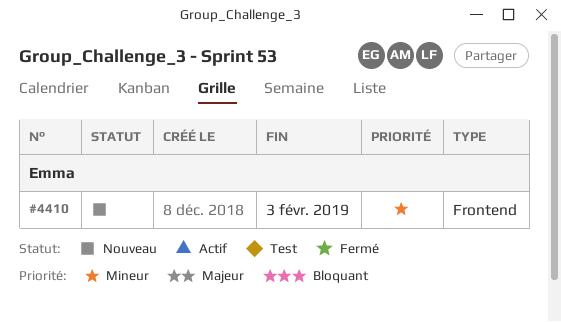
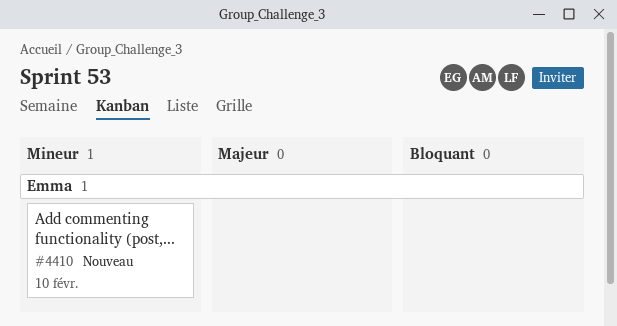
#4410, due: Feb 3 -> Feb 10

